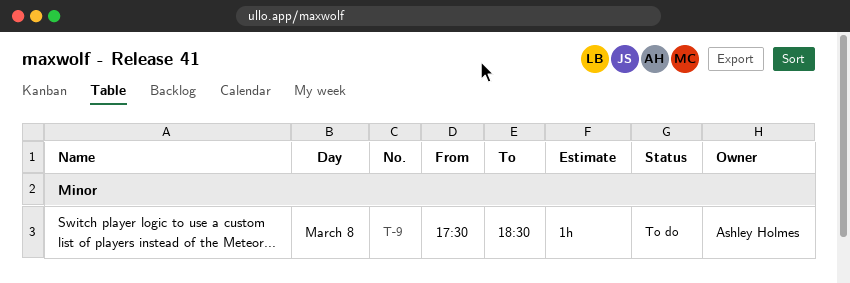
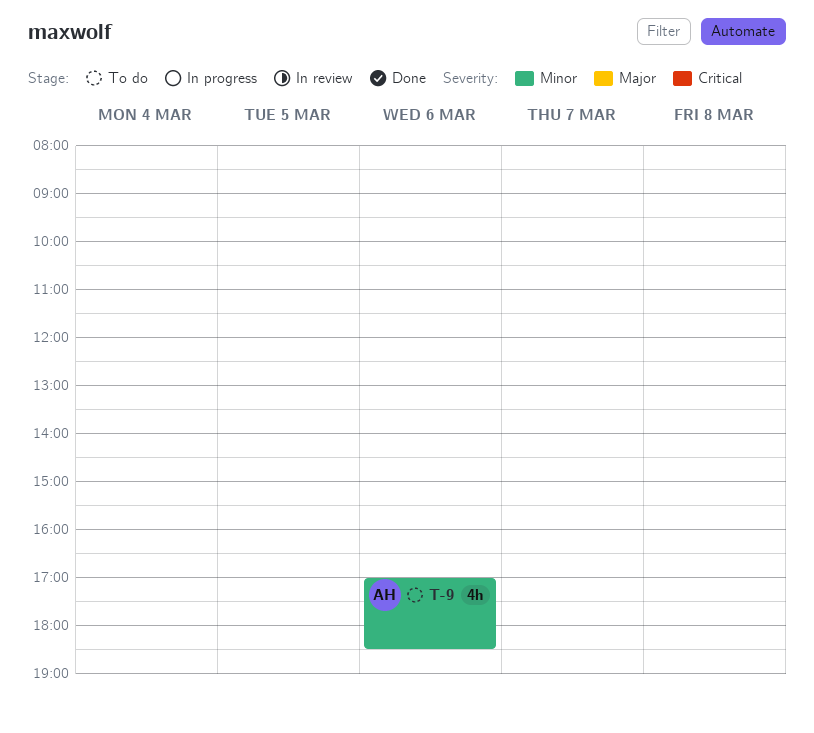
T-9, estimate: 1h -> 4h
T-9, day: Mar 8 -> Mar 6
T-9, begins: 17:30 -> 17:00

